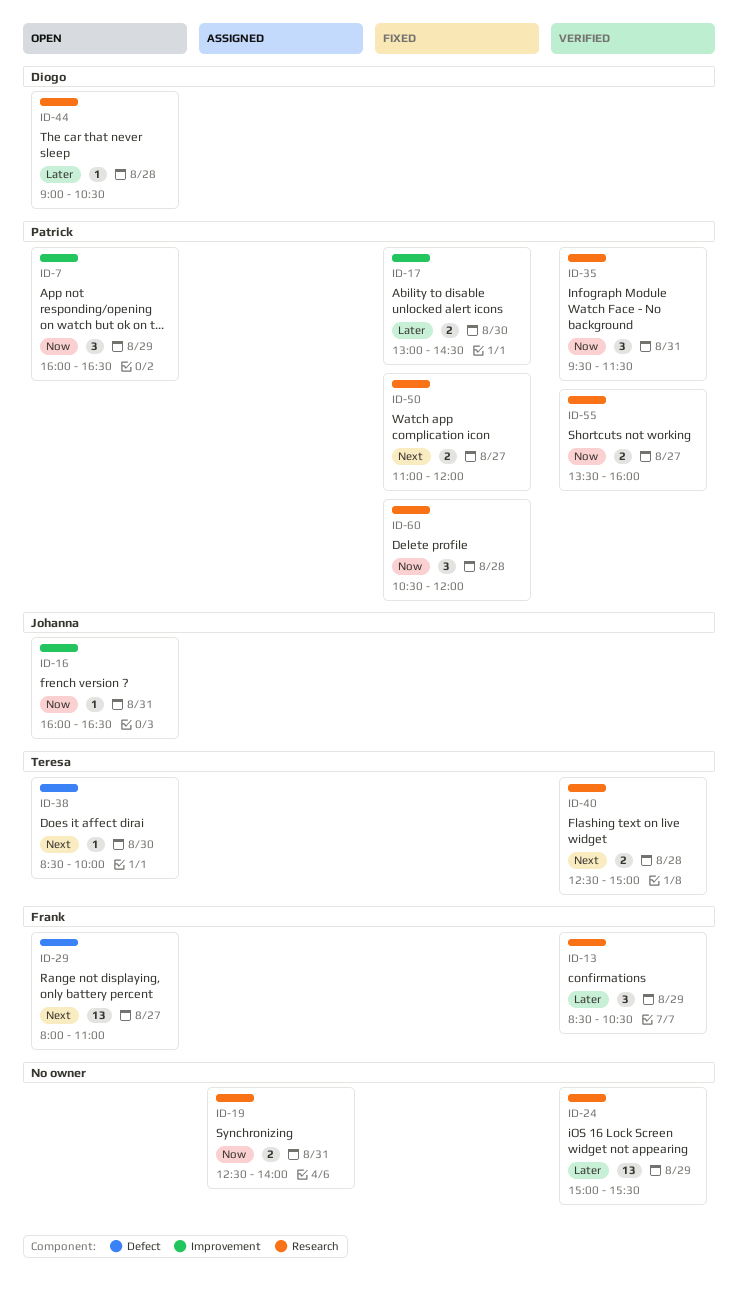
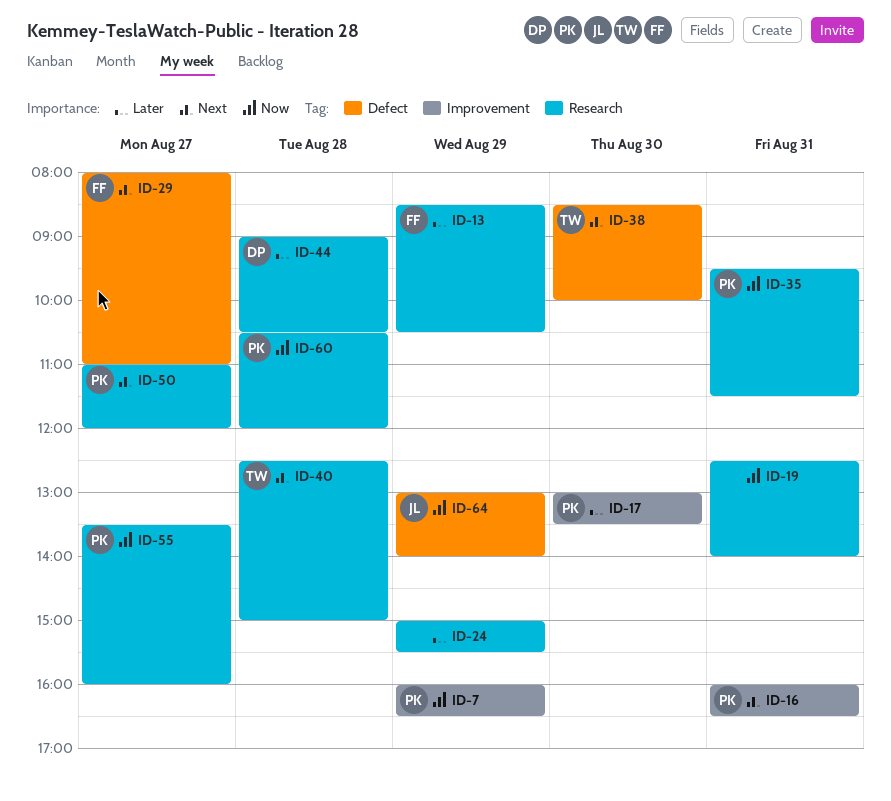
ID-16, owner: Johanna -> Patrick
ID-16, priority: Now -> Next
ID-17, ends: 14:30 -> 13:30
ID-64: none -> present

